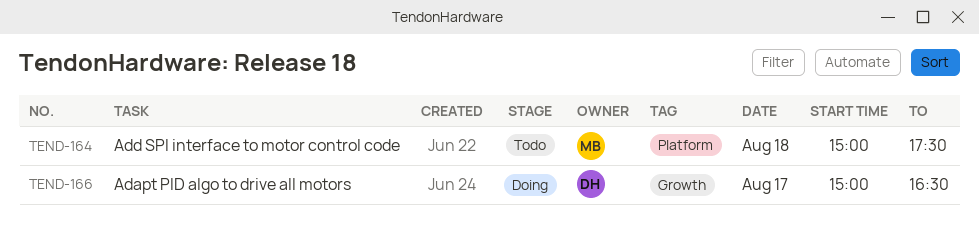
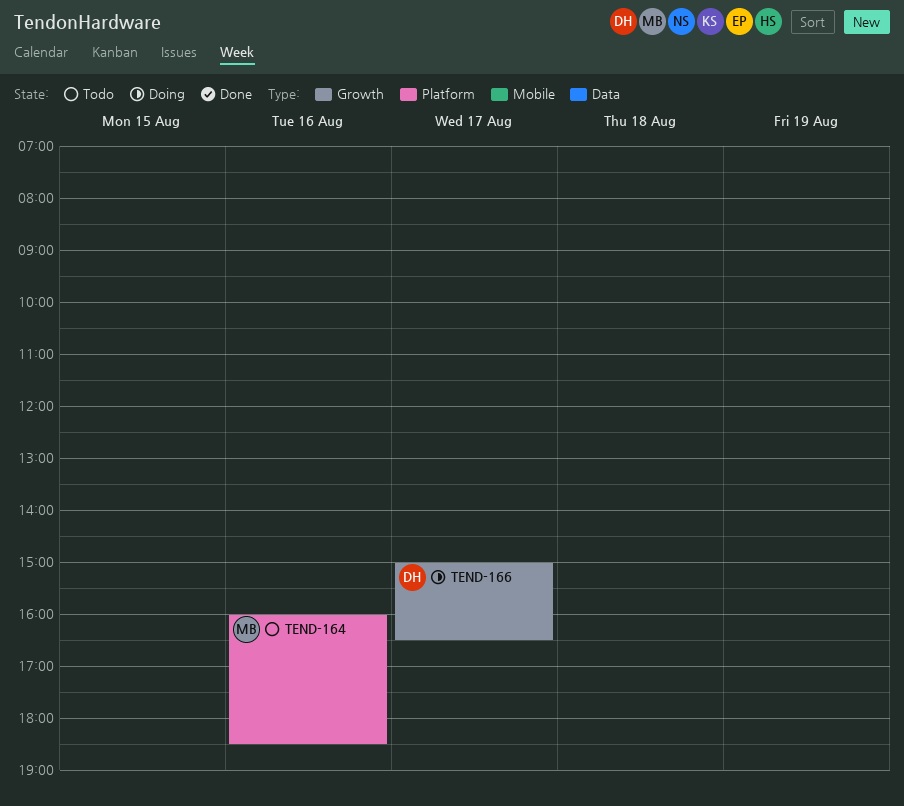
TEND-164, day: Aug 18 -> Aug 16
TEND-164, begins: 15:00 -> 16:00
TEND-164, ends: 17:30 -> 18:30

